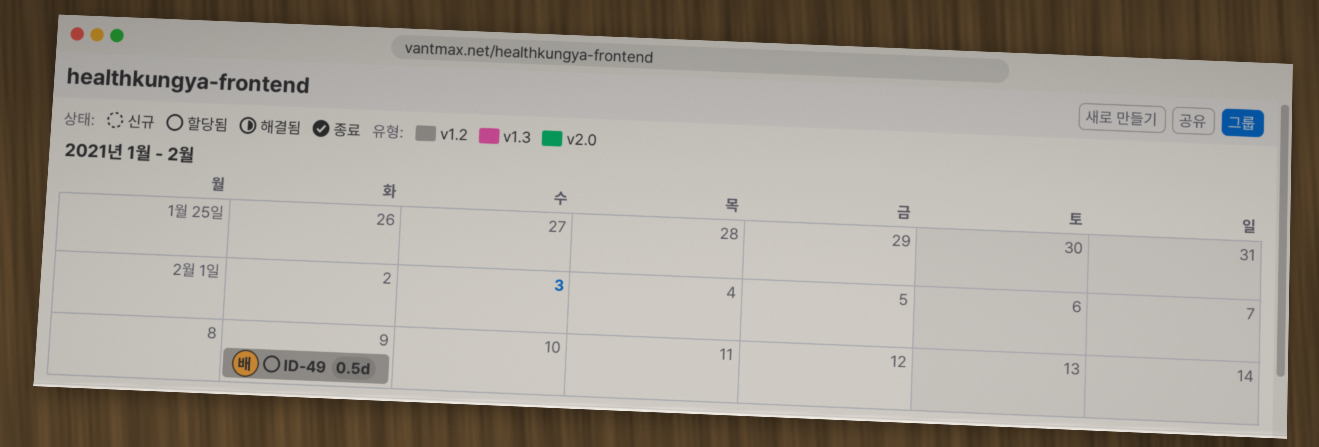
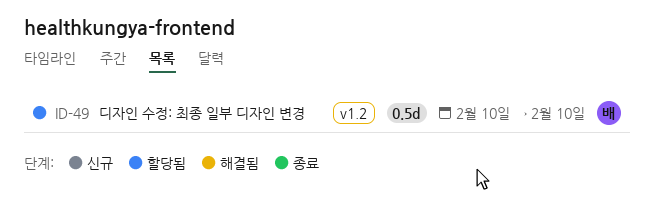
ID-49, start: Feb 9 -> Feb 10
ID-49, due: Feb 9 -> Feb 10

